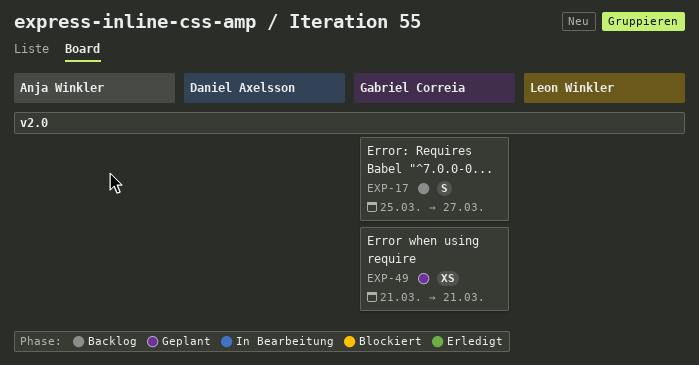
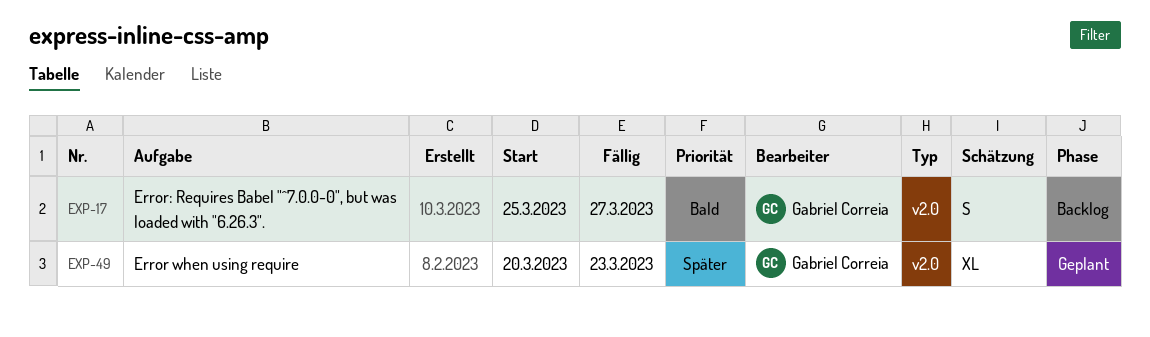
EXP-49, estimate: XS -> XL
EXP-49, start: Mar 21 -> Mar 20
EXP-49, due: Mar 21 -> Mar 23

